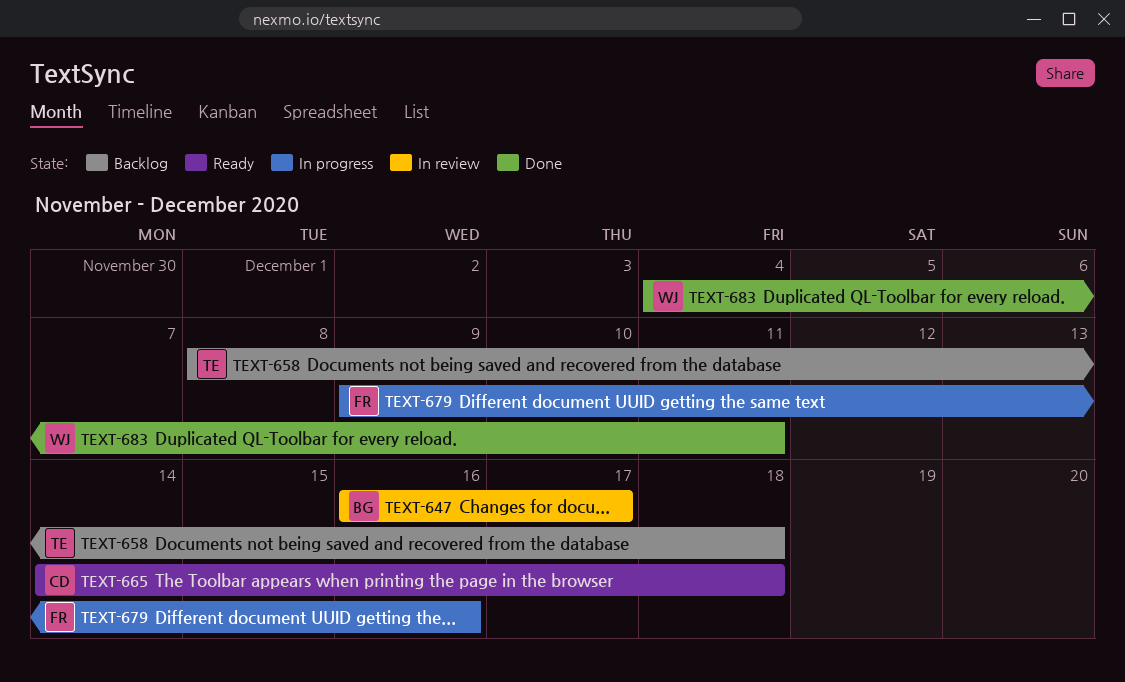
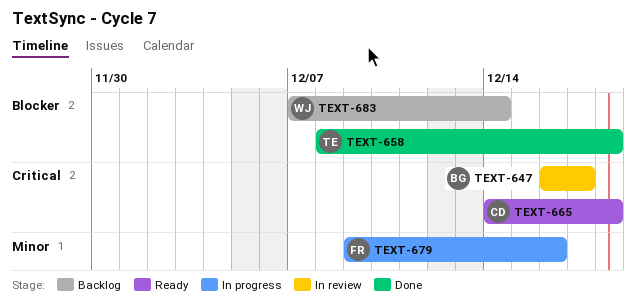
TEXT-658, status: Backlog -> Done
TEXT-683, status: Done -> Backlog
TEXT-683, start: Dec 4 -> Dec 7
TEXT-683, due: Dec 11 -> Dec 14

